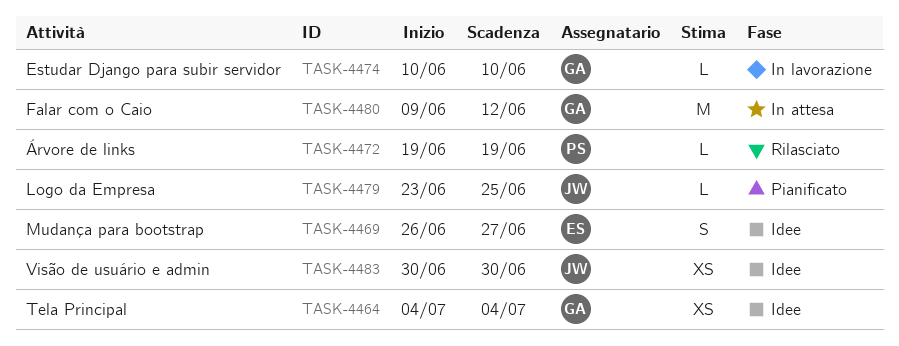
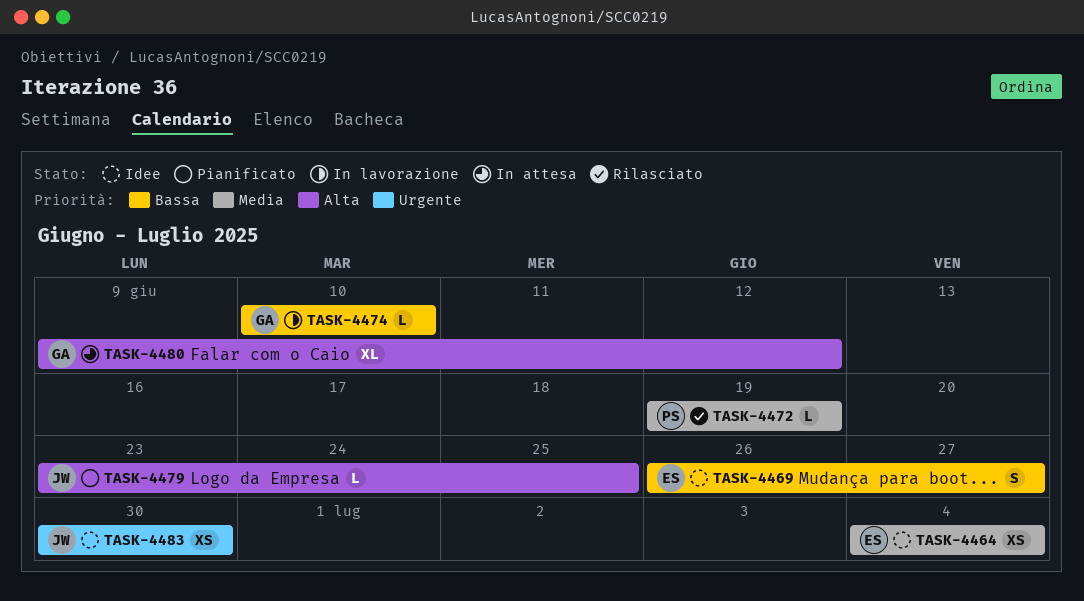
TASK-4464, owner: GA -> ES
TASK-4480, estimate: M -> XL

